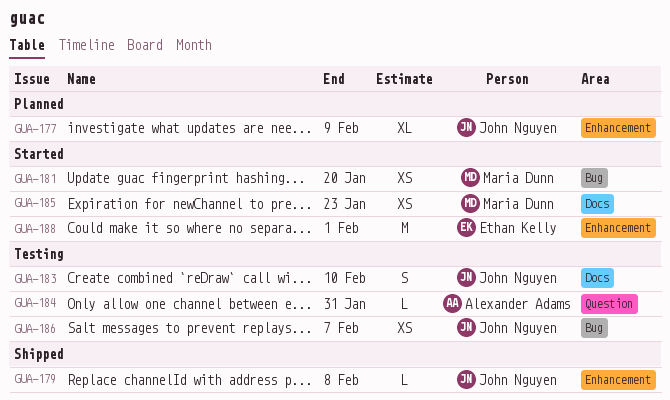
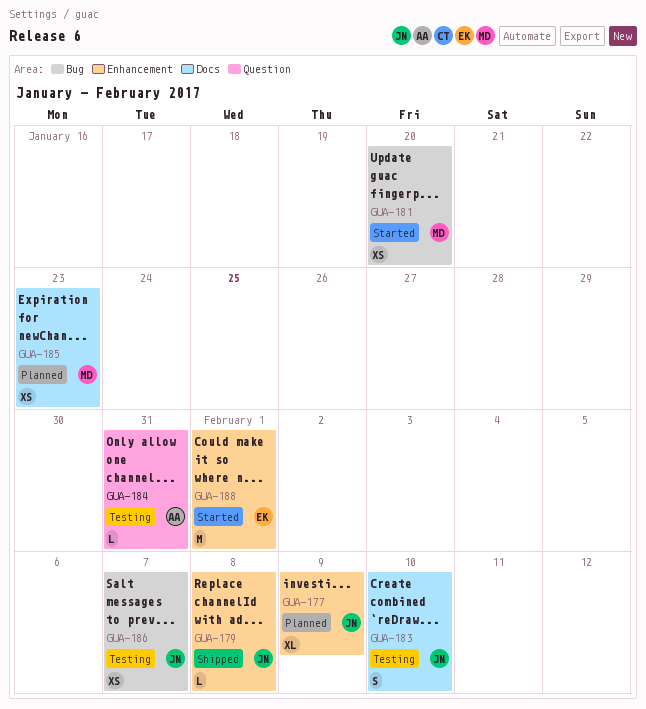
GUA-185, status: Started -> Planned

